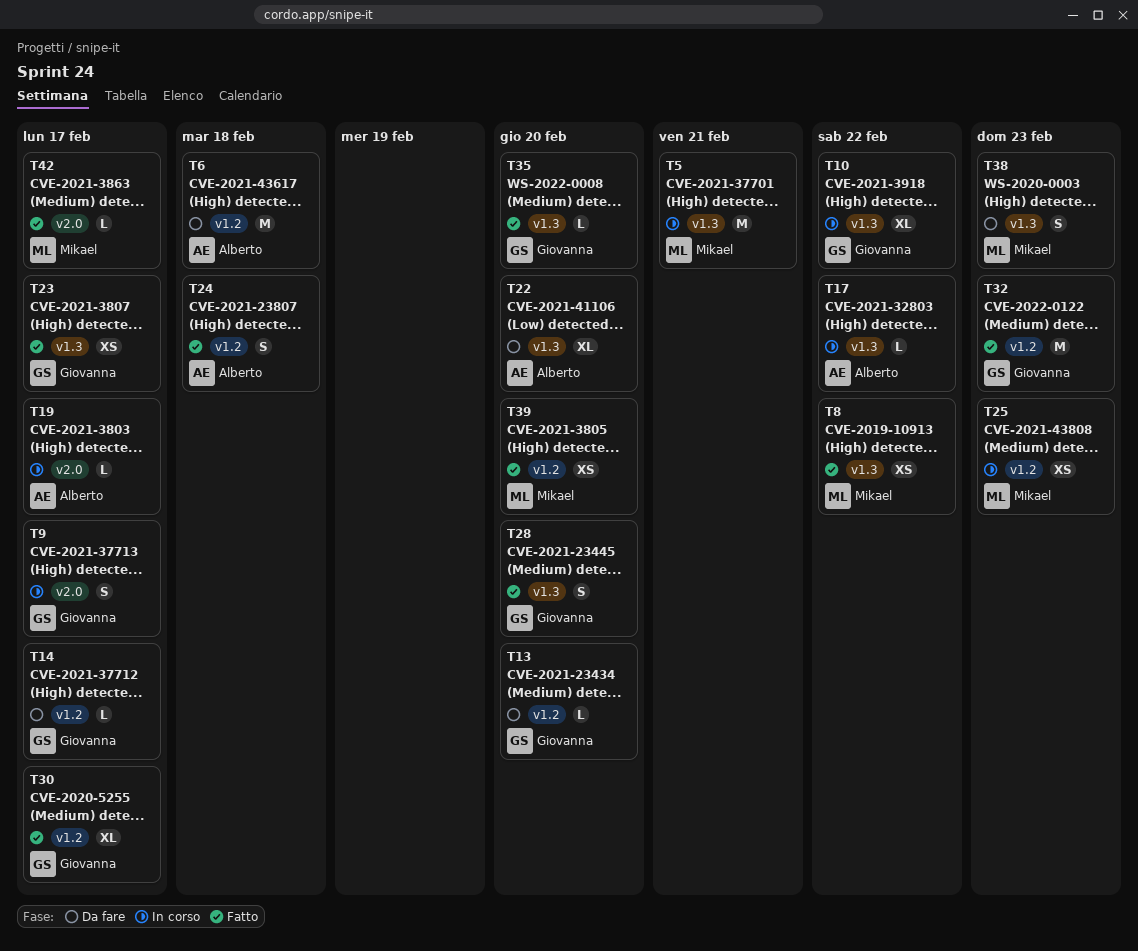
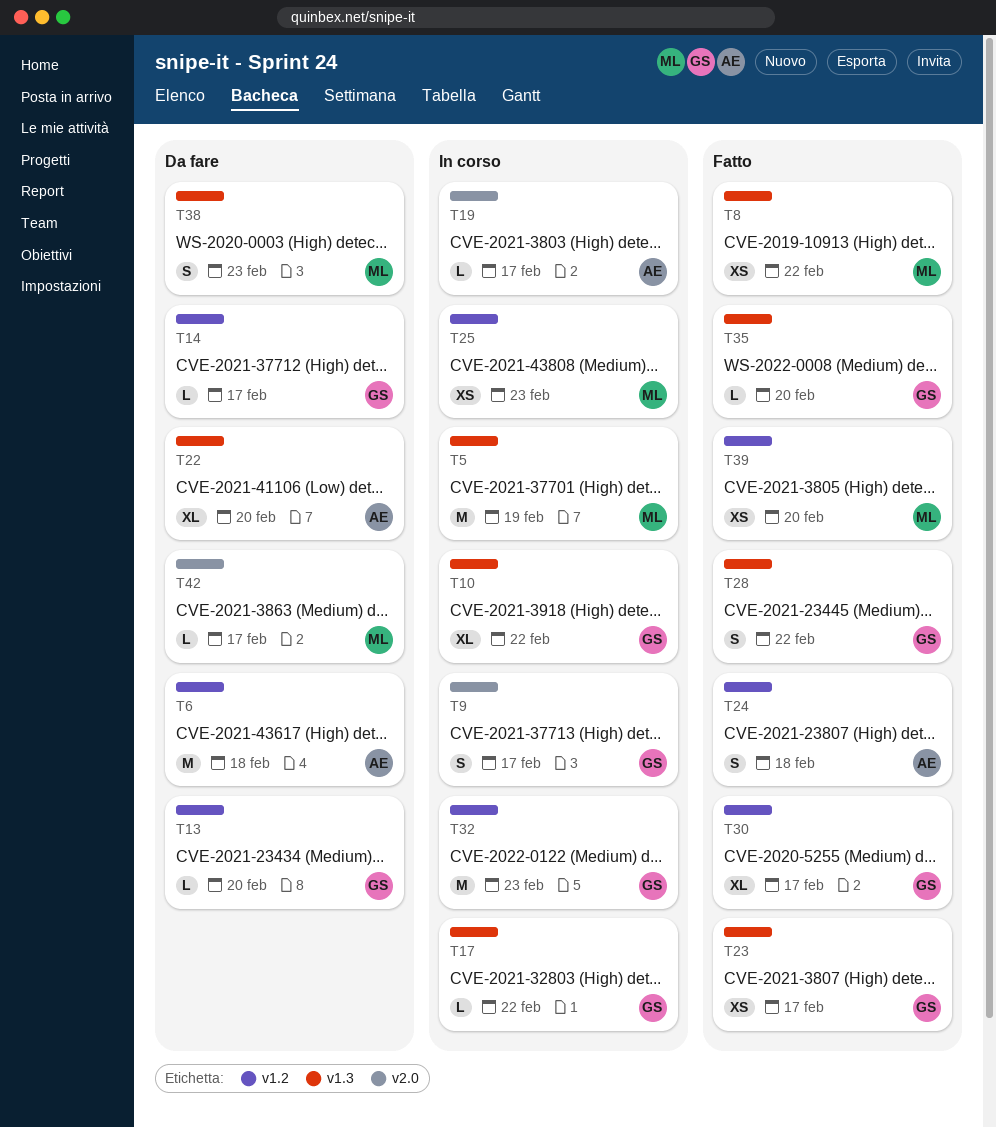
T5, due: Feb 21 -> Feb 19
T17, owner: Alberto -> Giovanna
T28, due: Feb 20 -> Feb 22
T32, status: Fatto -> In corso
T42, status: Fatto -> Da fare

